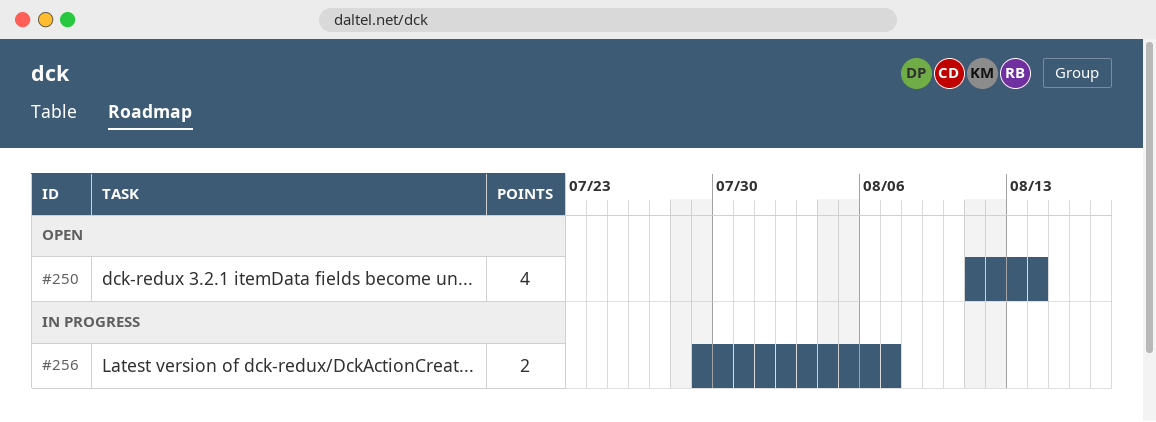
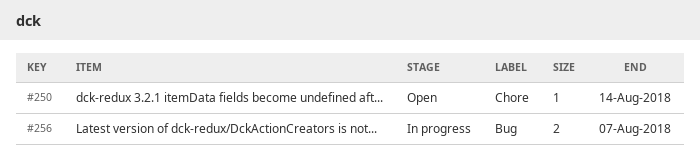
#250, estimate: 4 -> 1

